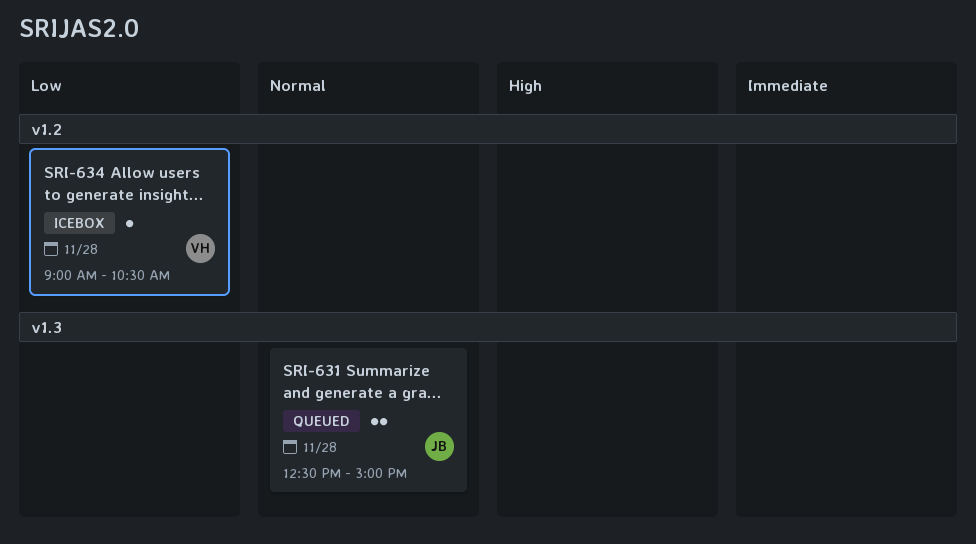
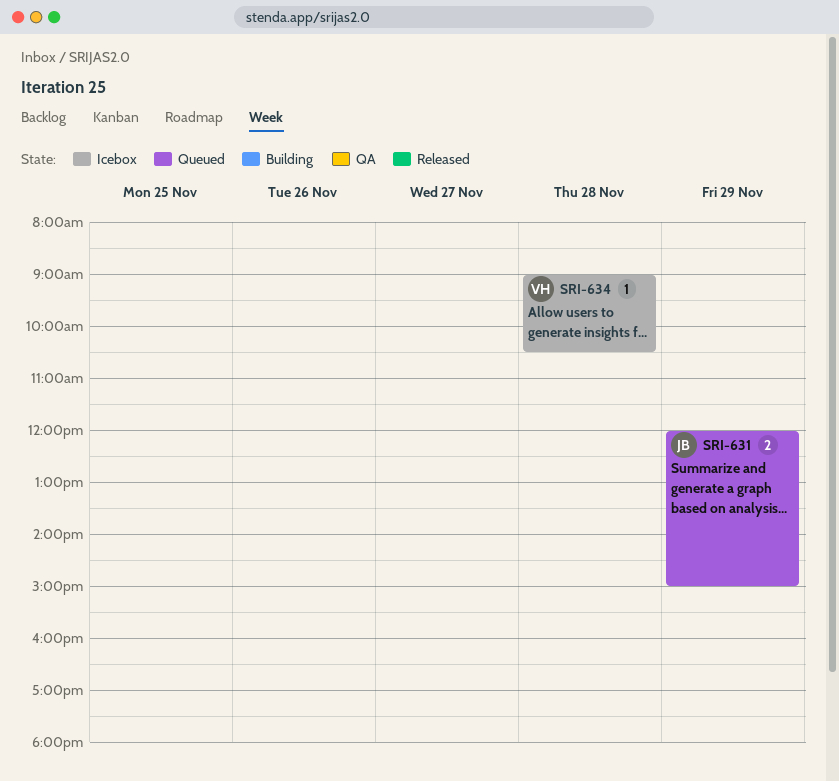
SRI-631, day: Nov 28 -> Nov 29
SRI-631, begins: 12:30 -> 12:00

